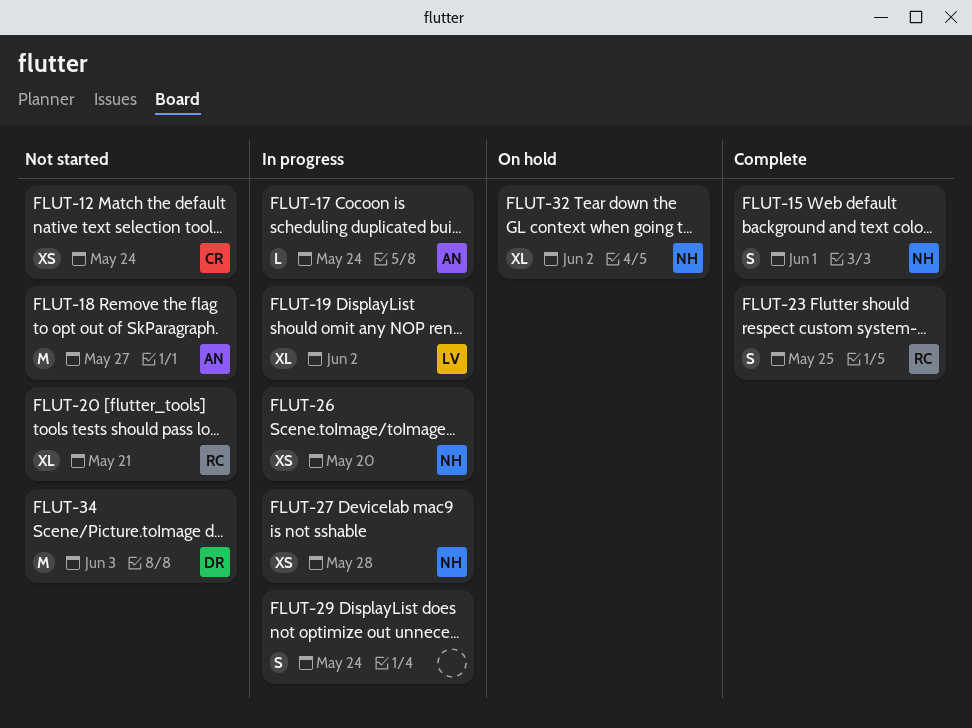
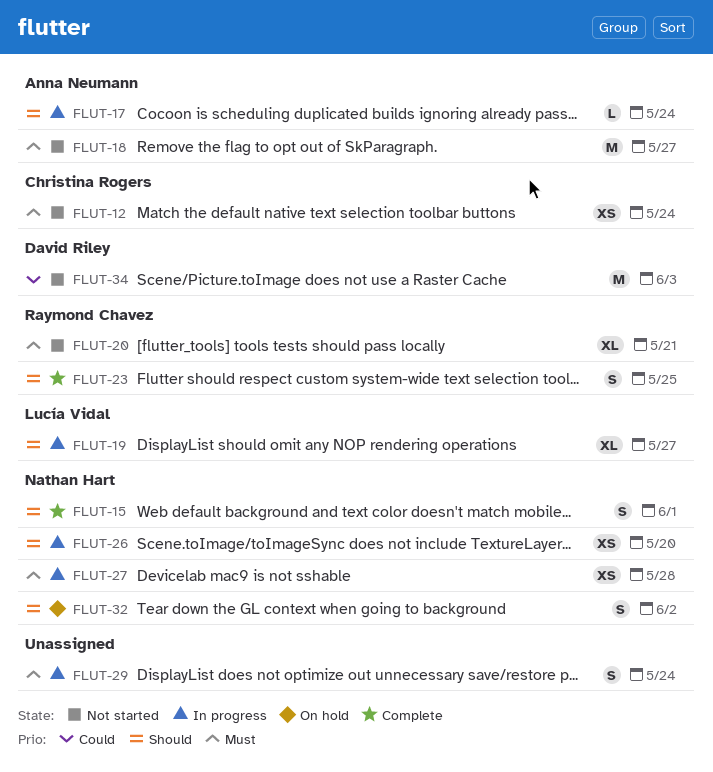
FLUT-19, due: Jun 2 -> May 27
FLUT-32, estimate: XL -> S

